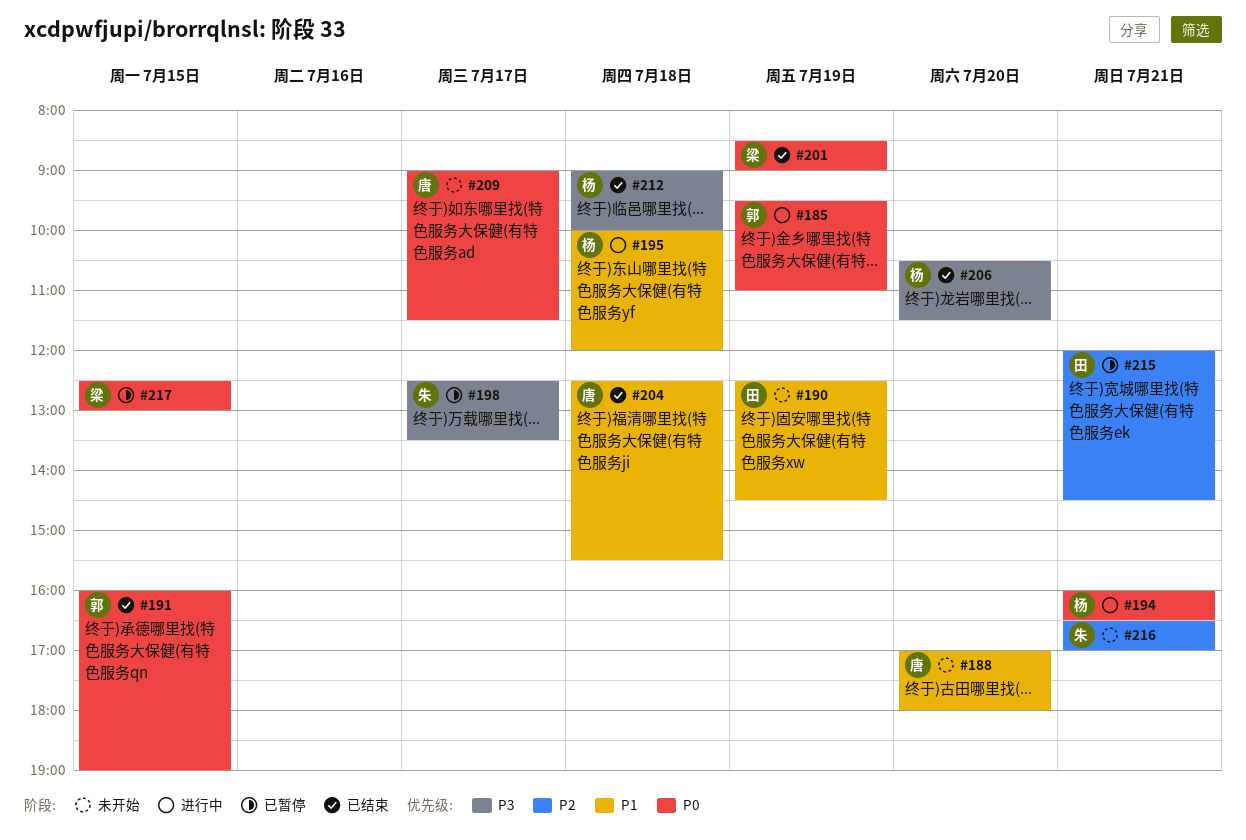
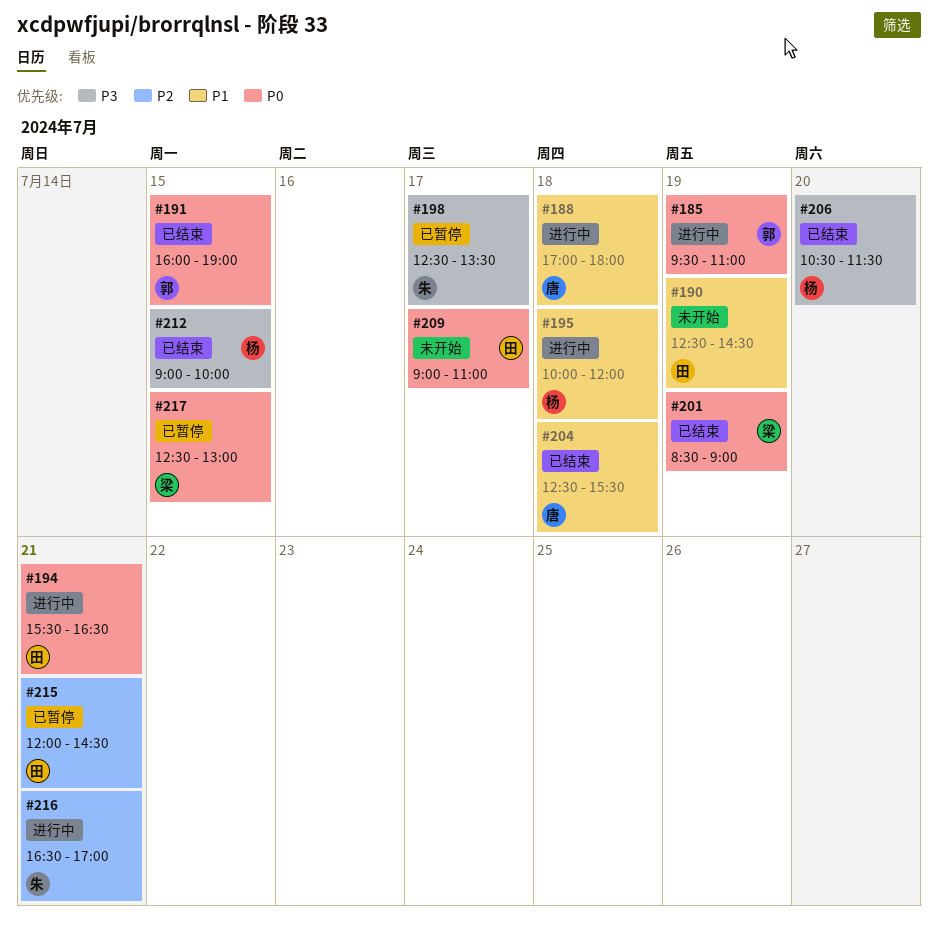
#188, status: 未开始 -> 进行中
#188, day: Jul 20 -> Jul 18
#194, owner: 杨 -> 田
#194, begins: 16:00 -> 15:30
#209, owner: 唐 -> 田
#209, ends: 11:30 -> 11:00
#212, day: Jul 18 -> Jul 15
#216, status: 未开始 -> 进行中

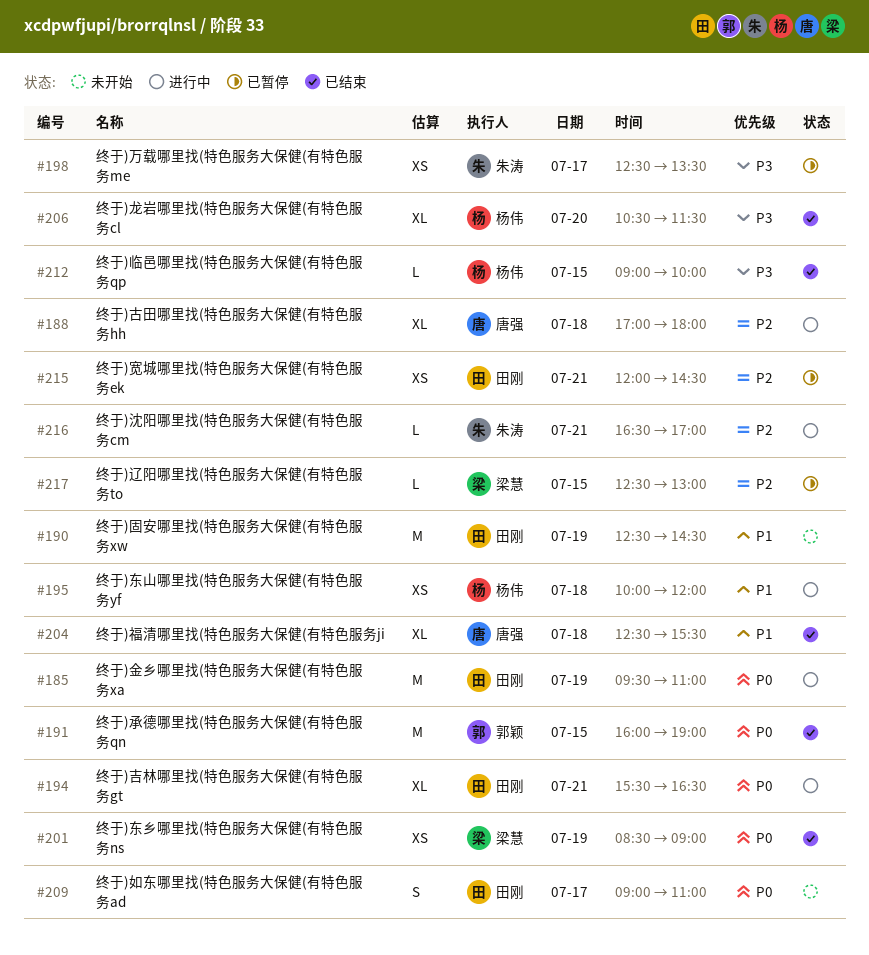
#185, owner: 郭颖 -> 田刚
#188, priority: P1 -> P2
#217, priority: P0 -> P2

